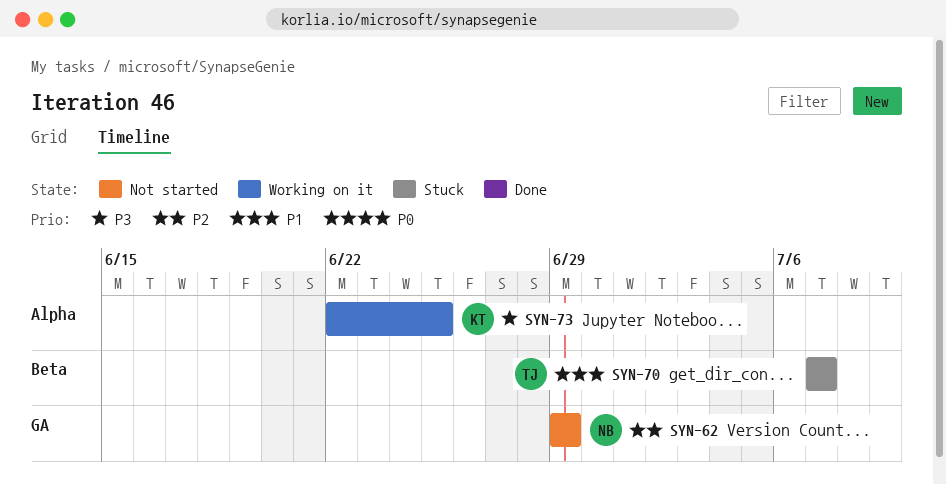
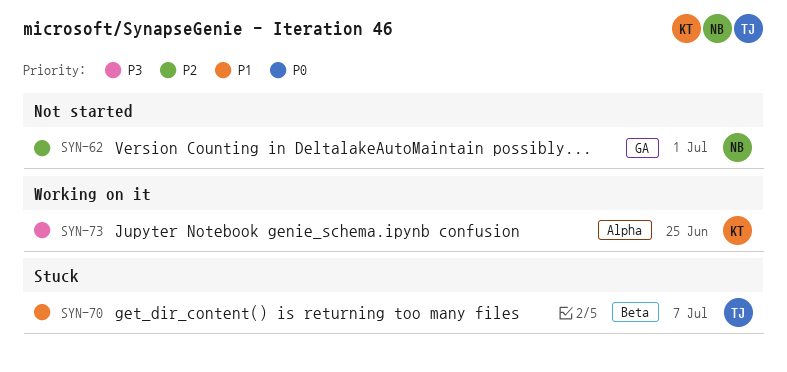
SYN-62, due: Jun 29 -> Jul 1

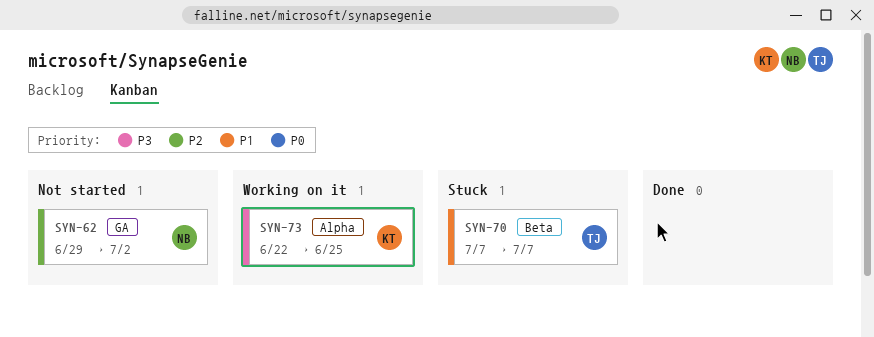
SYN-62, due: Jul 1 -> Jul 2

